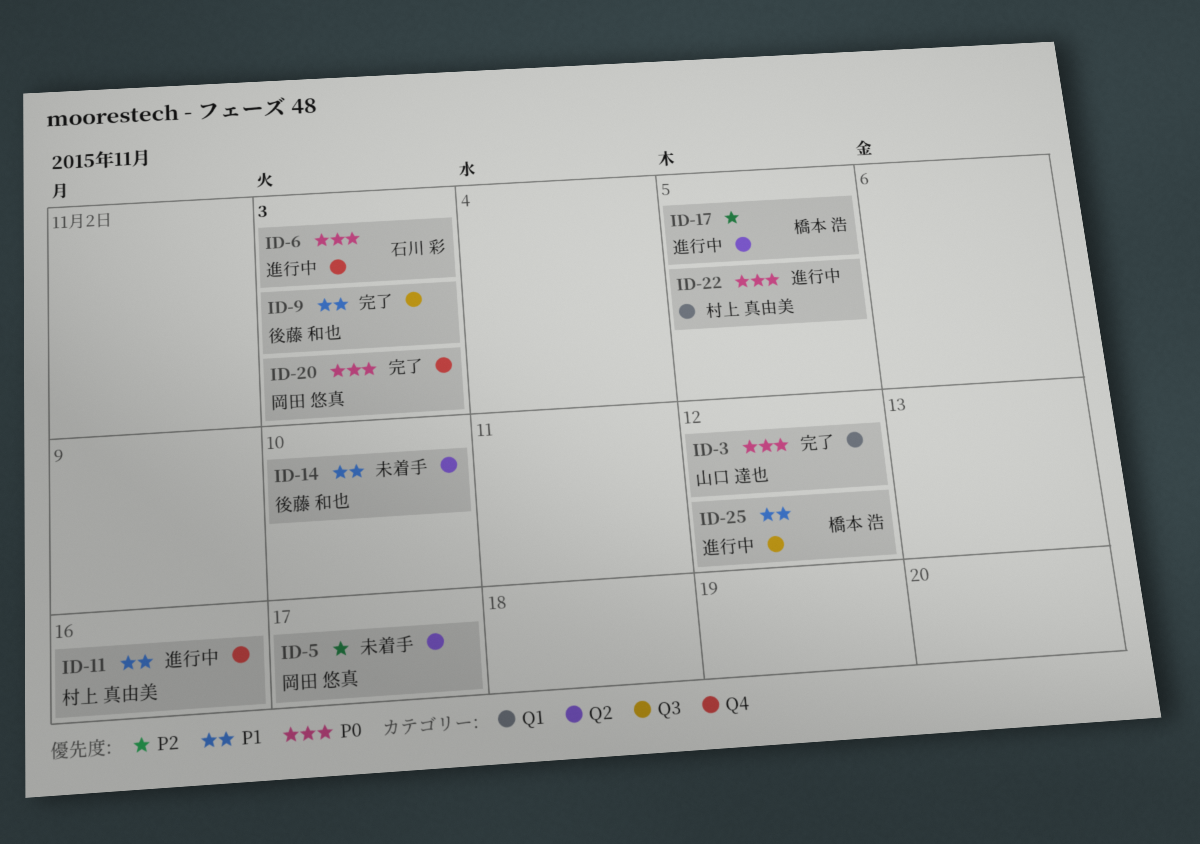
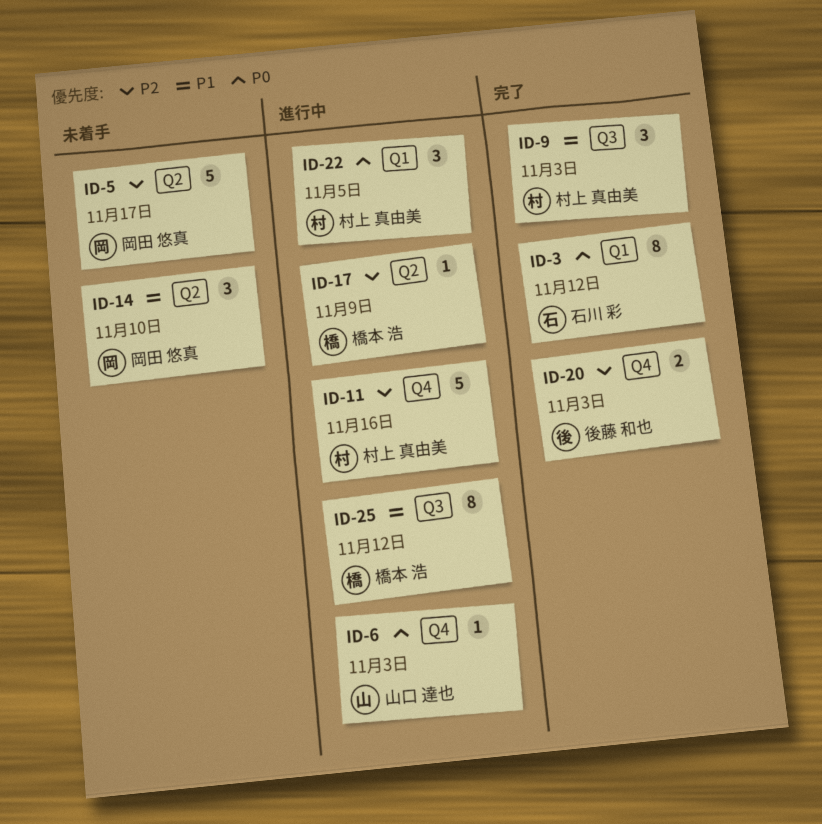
ID-3, owner: 山口 達也 -> 石川 彩
ID-6, owner: 石川 彩 -> 山口 達也
ID-9, owner: 後藤 和也 -> 村上 真由美
ID-11, priority: P1 -> P2
ID-14, owner: 後藤 和也 -> 岡田 悠真
ID-17, due: Nov 5 -> Nov 9
ID-20, owner: 岡田 悠真 -> 後藤 和也
ID-20, priority: P0 -> P2

